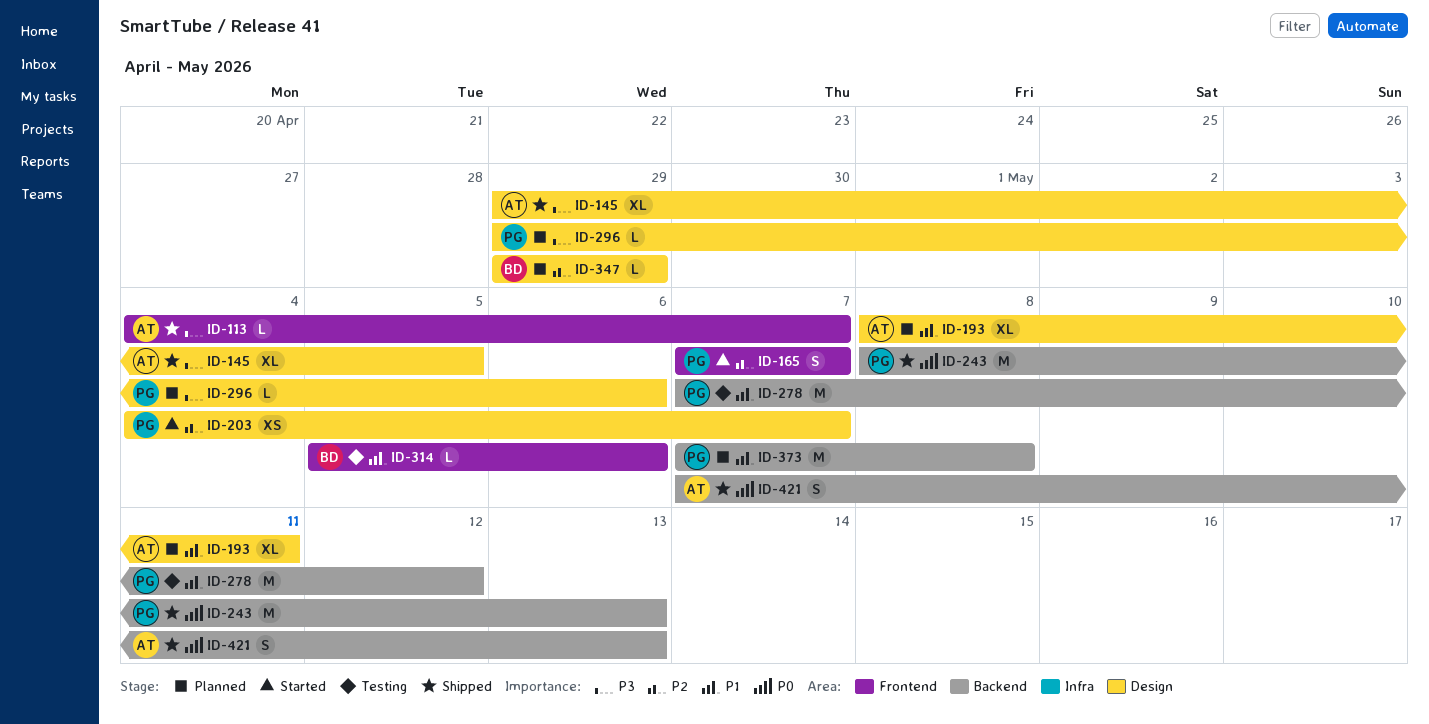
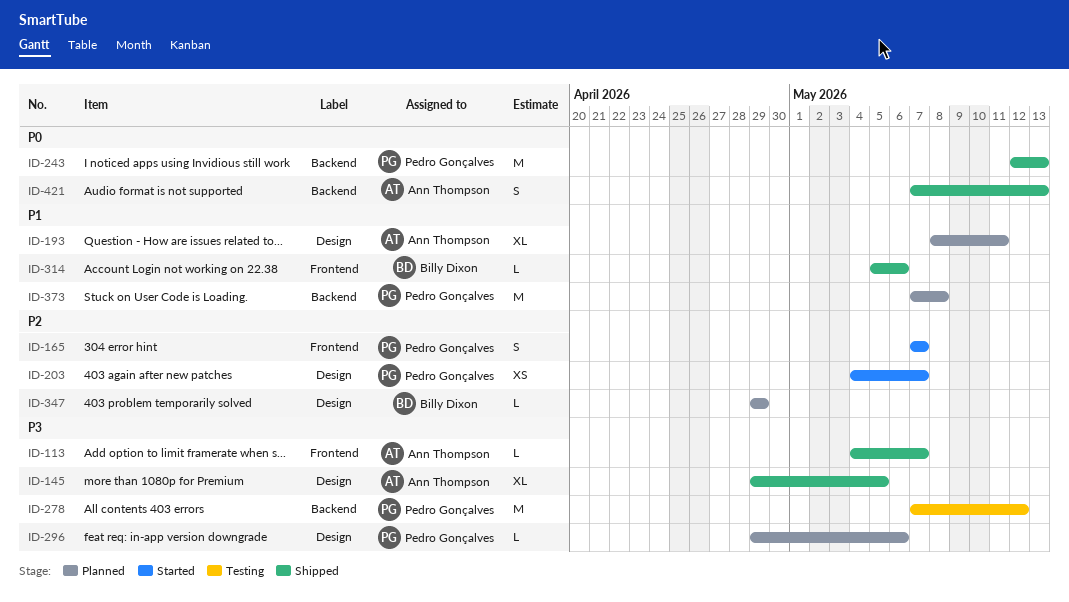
ID-243, start: May 8 -> May 12
ID-278, priority: P1 -> P3
ID-314, status: Testing -> Shipped

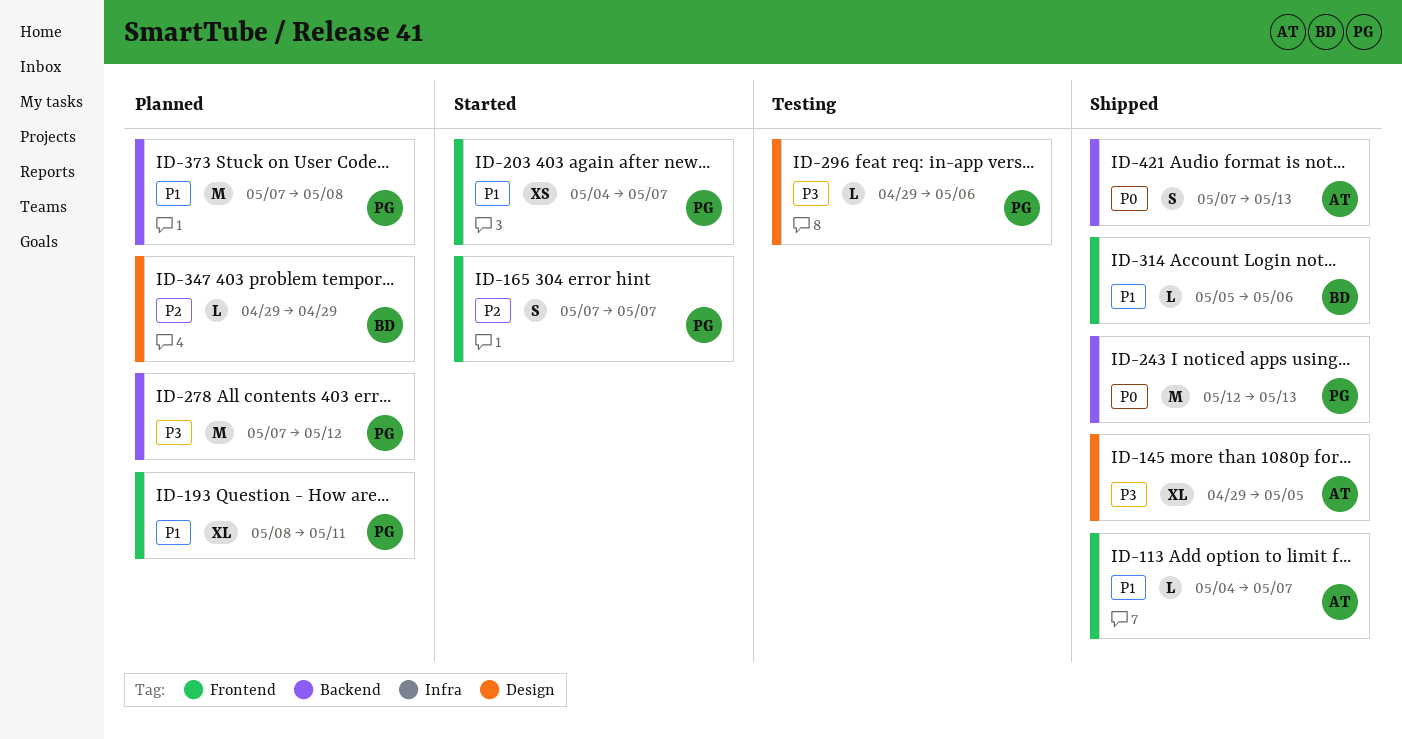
ID-113, priority: P3 -> P1
ID-193, owner: Ann Thompson -> Pedro Gonçalves
ID-193, label: Design -> Frontend
ID-203, priority: P2 -> P1
ID-203, label: Design -> Frontend
ID-278, status: Testing -> Planned
ID-296, status: Planned -> Testing

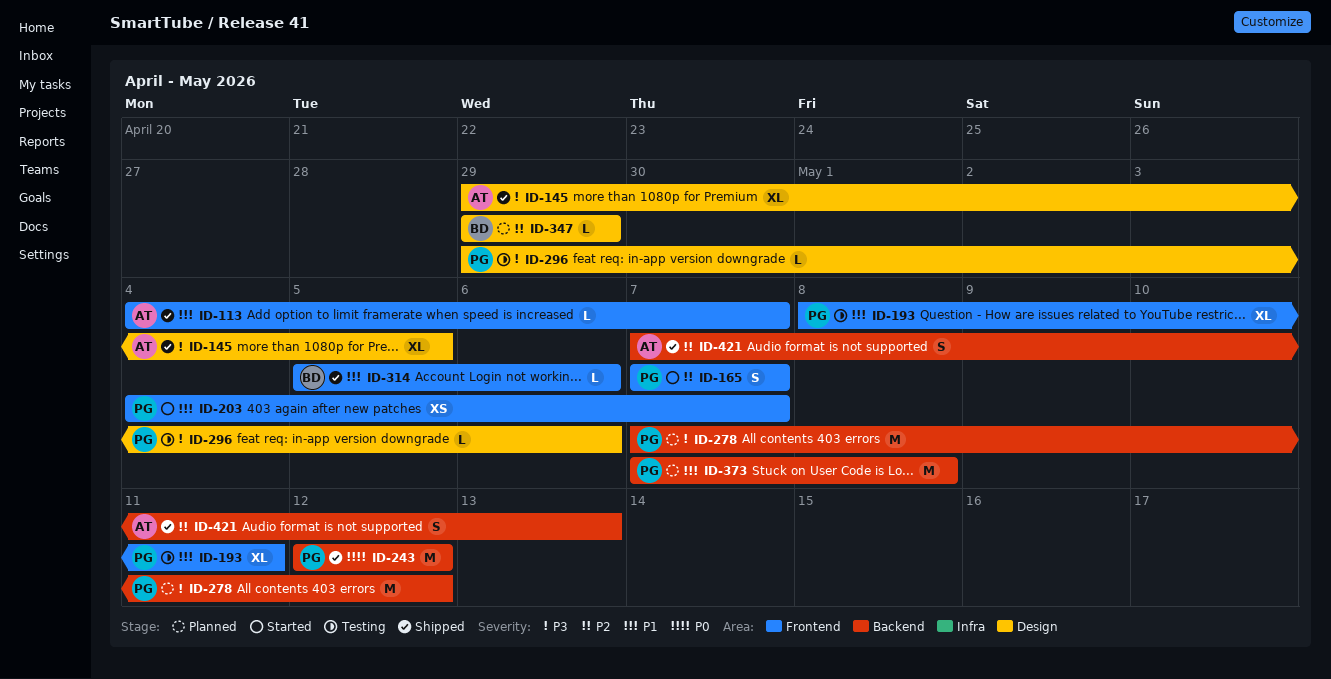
ID-193, status: Planned -> Testing
ID-243, due: May 13 -> May 12
ID-421, priority: P0 -> P2

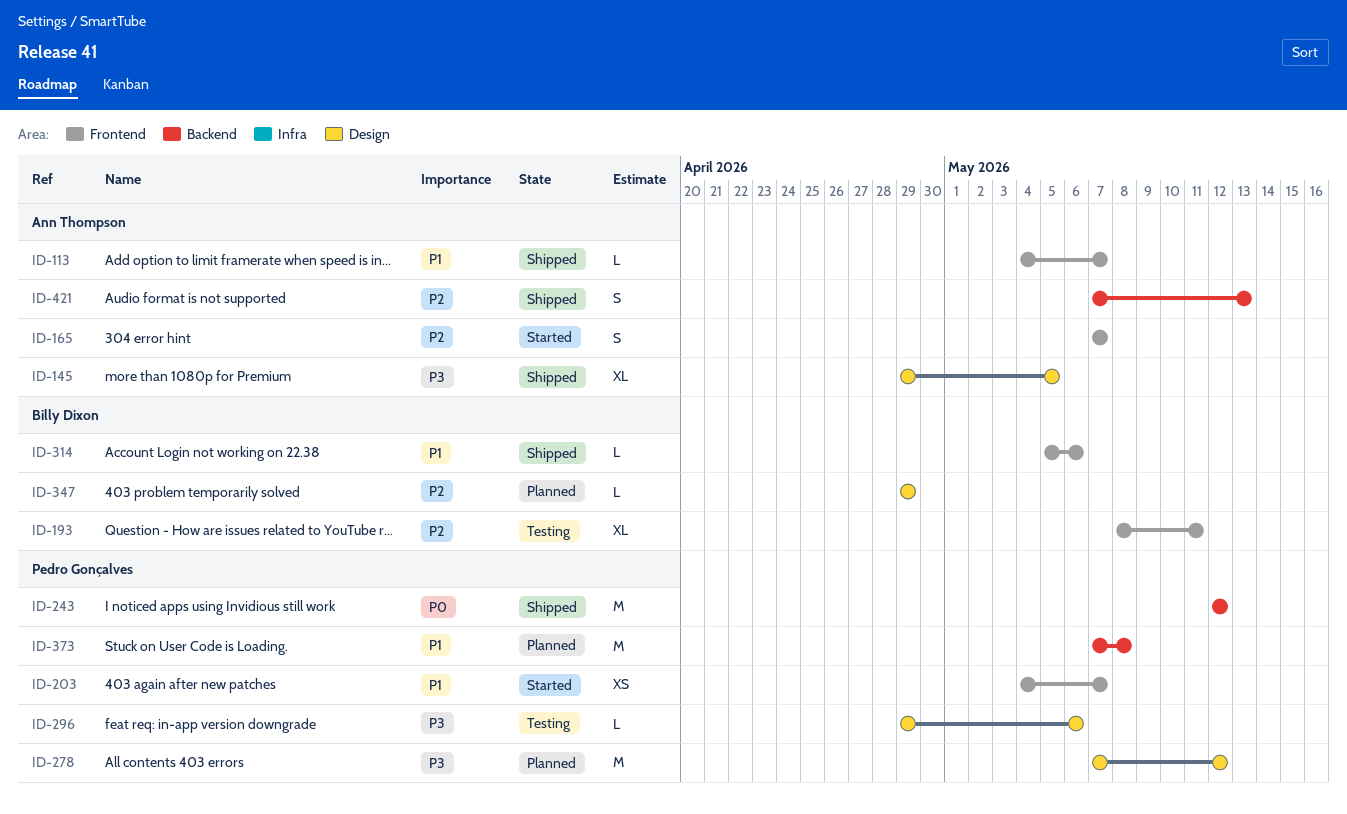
ID-165, owner: Pedro Gonçalves -> Ann Thompson
ID-193, owner: Pedro Gonçalves -> Billy Dixon
ID-193, priority: P1 -> P2
ID-278, label: Backend -> Design

